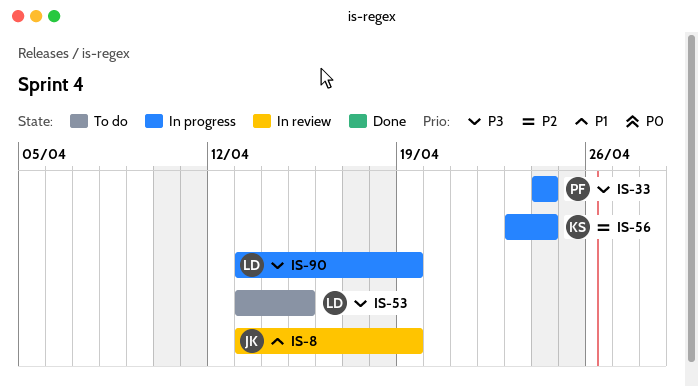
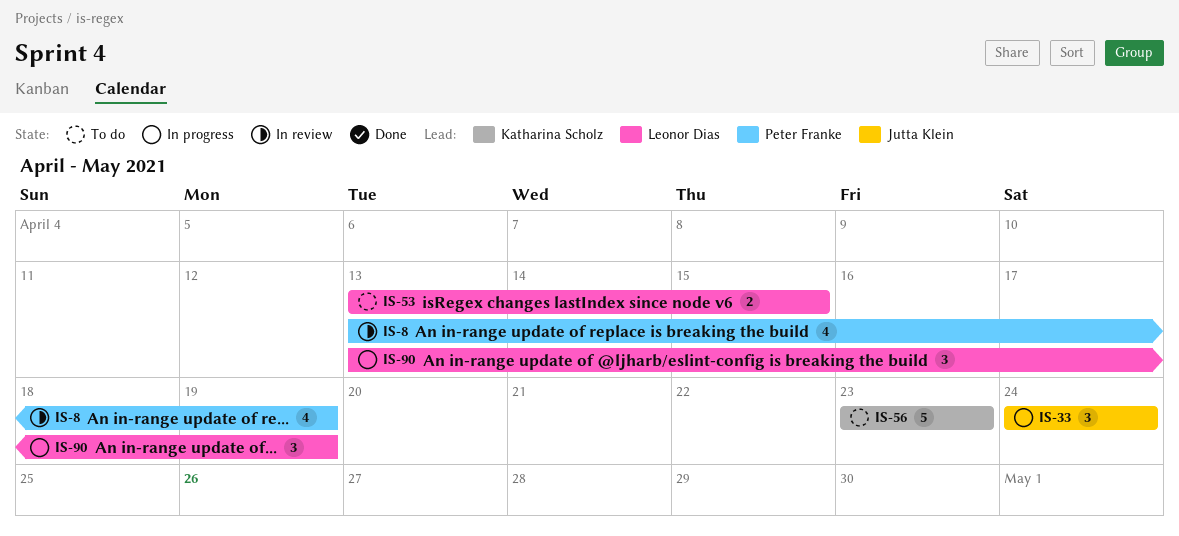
IS-8, owner: Jutta Klein -> Peter Franke
IS-33, owner: Peter Franke -> Jutta Klein
IS-56, status: In progress -> To do
IS-56, due: Apr 24 -> Apr 23

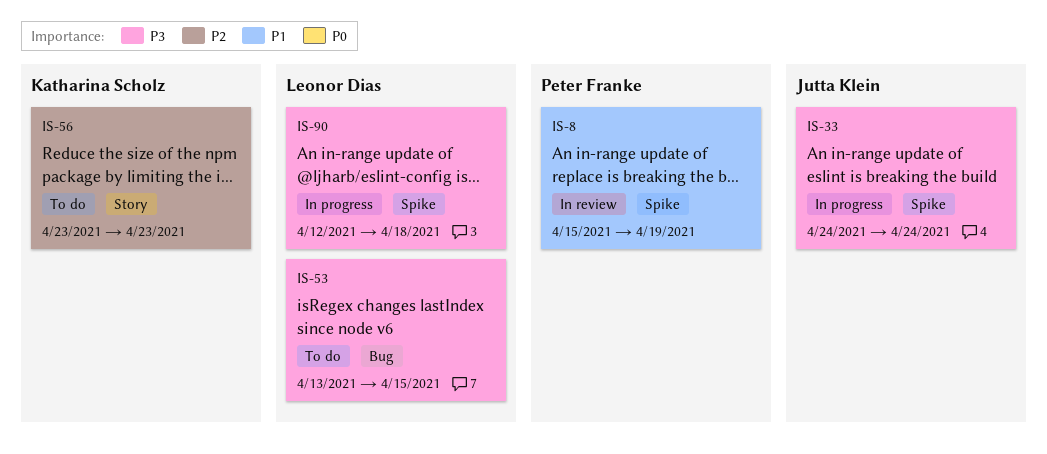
IS-8, start: Apr 13 -> Apr 15
IS-90, start: Apr 13 -> Apr 12
IS-90, due: Apr 19 -> Apr 18

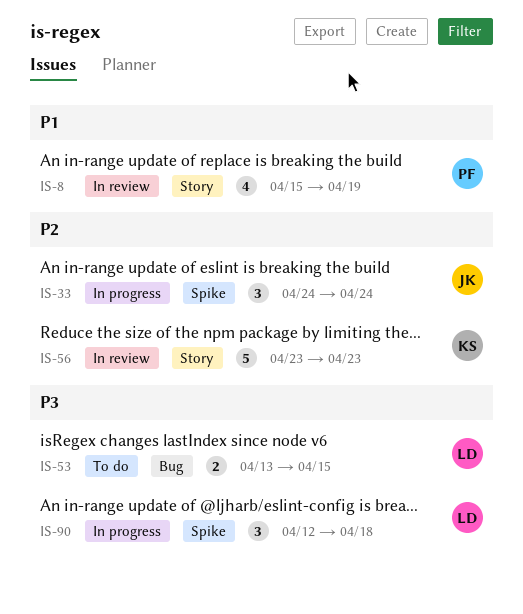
IS-8, label: Spike -> Story
IS-33, priority: P3 -> P2
IS-56, status: To do -> In review

